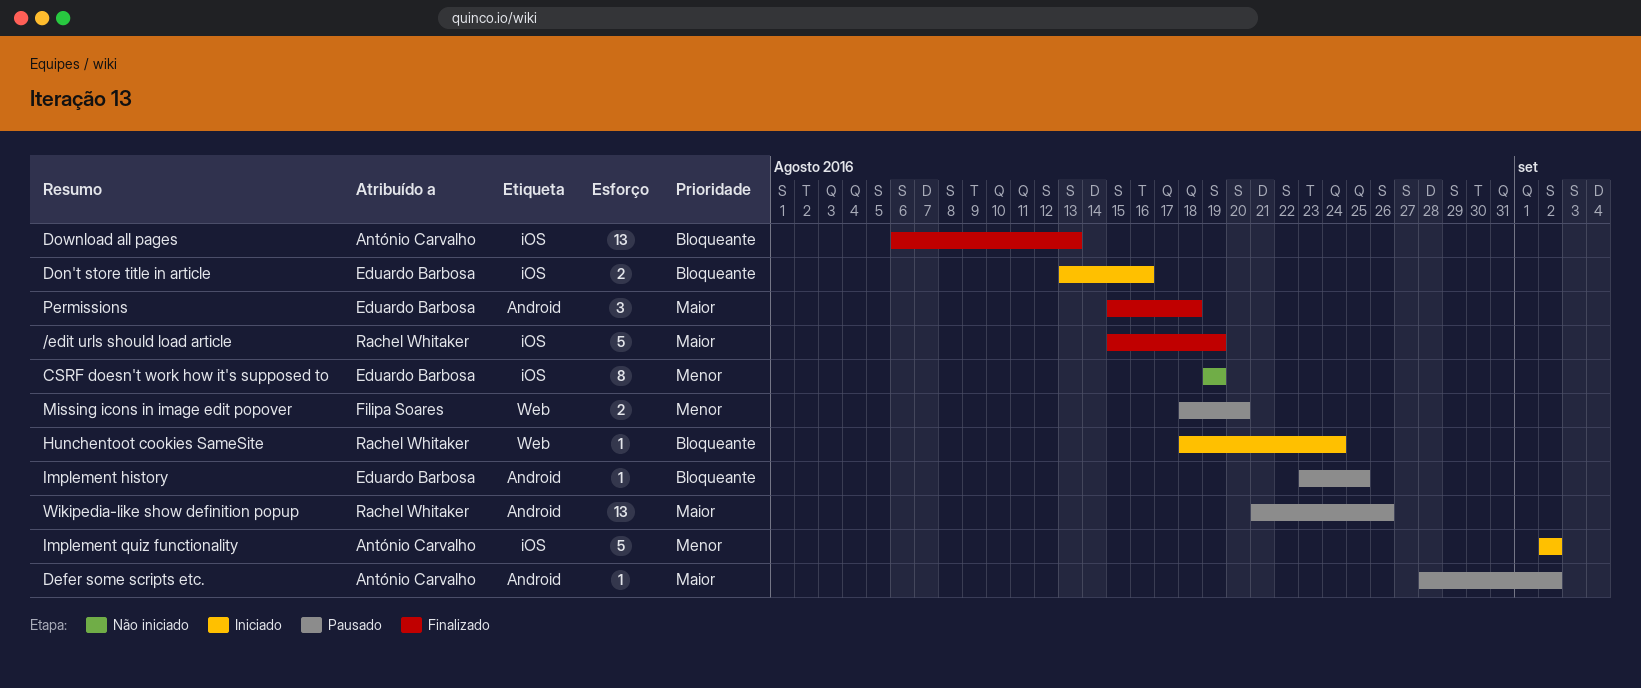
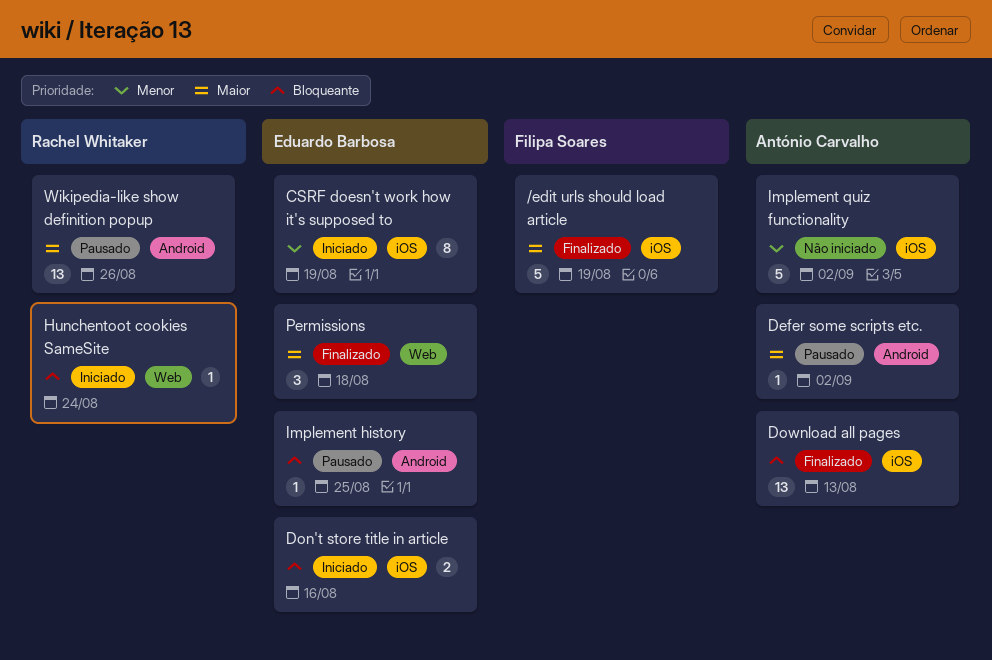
/edit urls should load article, owner: Rachel Whitaker -> Filipa Soares
CSRF doesn't work how it's supposed to, status: Não iniciado -> Iniciado
Implement quiz functionality, status: Iniciado -> Não iniciado
Missing icons in image edit popover: present -> none
Permissions, label: Android -> Web

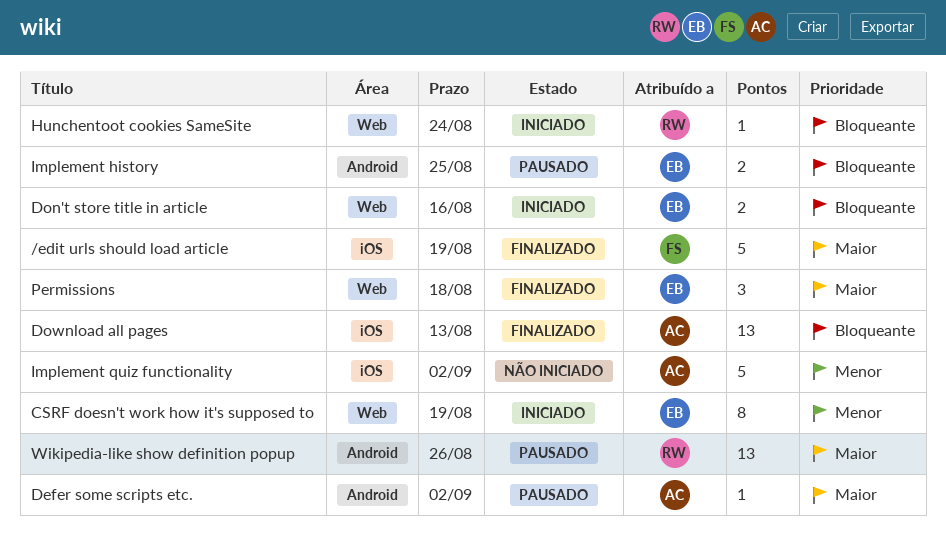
CSRF doesn't work how it's supposed to, label: iOS -> Web
Don't store title in article, label: iOS -> Web
Implement history, estimate: 1 -> 2

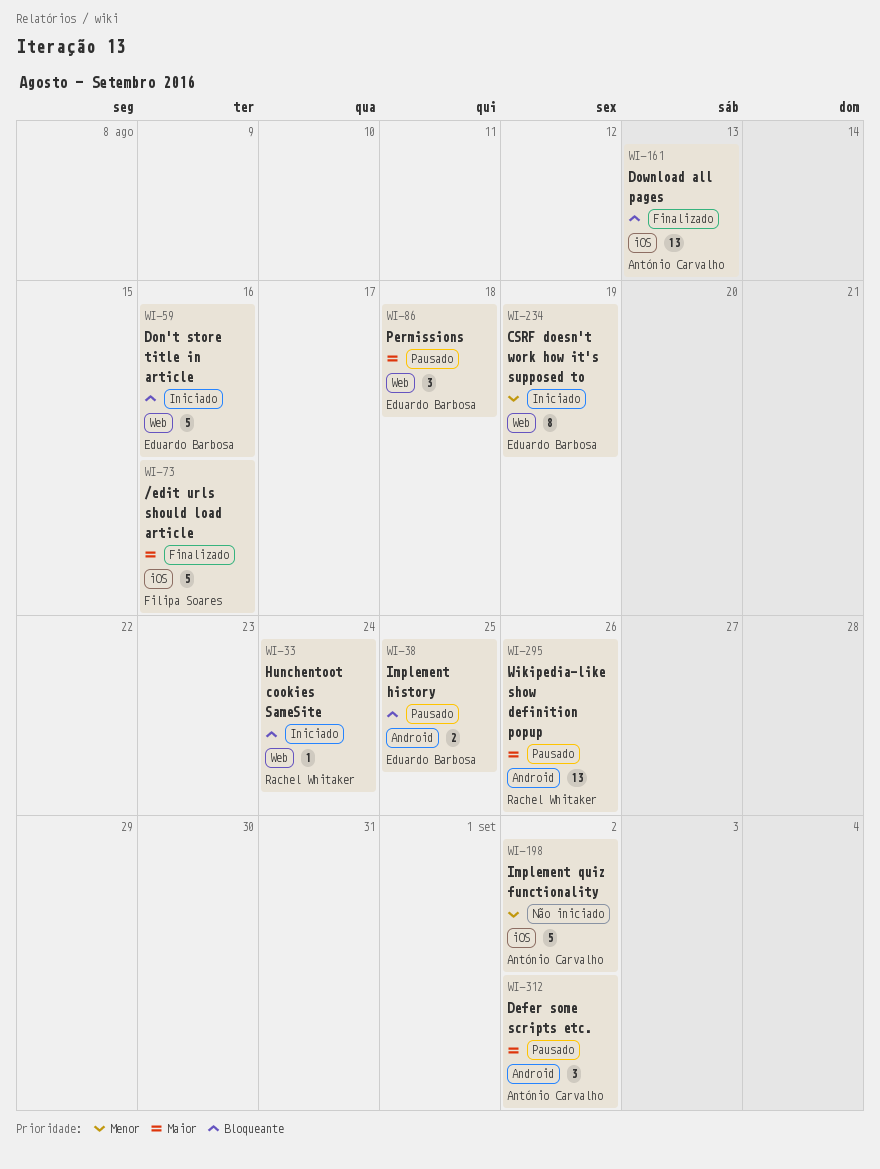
/edit urls should load article, due: Aug 19 -> Aug 16
Defer some scripts etc., estimate: 1 -> 3
Don't store title in article, estimate: 2 -> 5
Permissions, status: Finalizado -> Pausado

